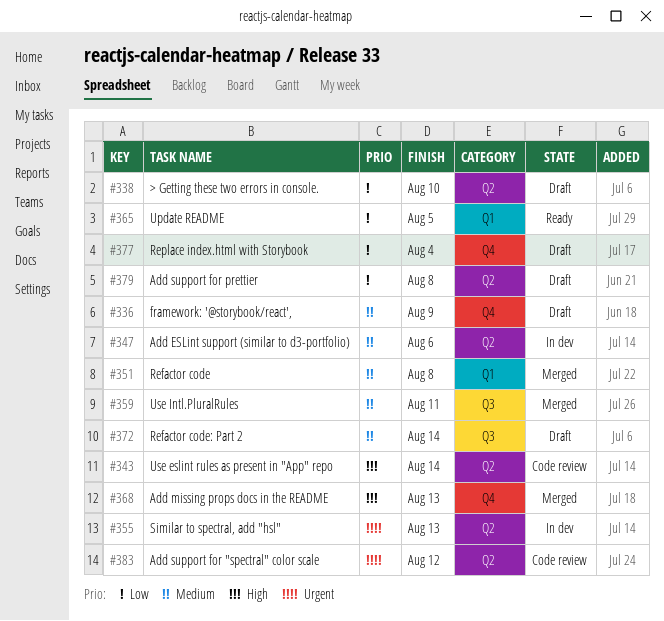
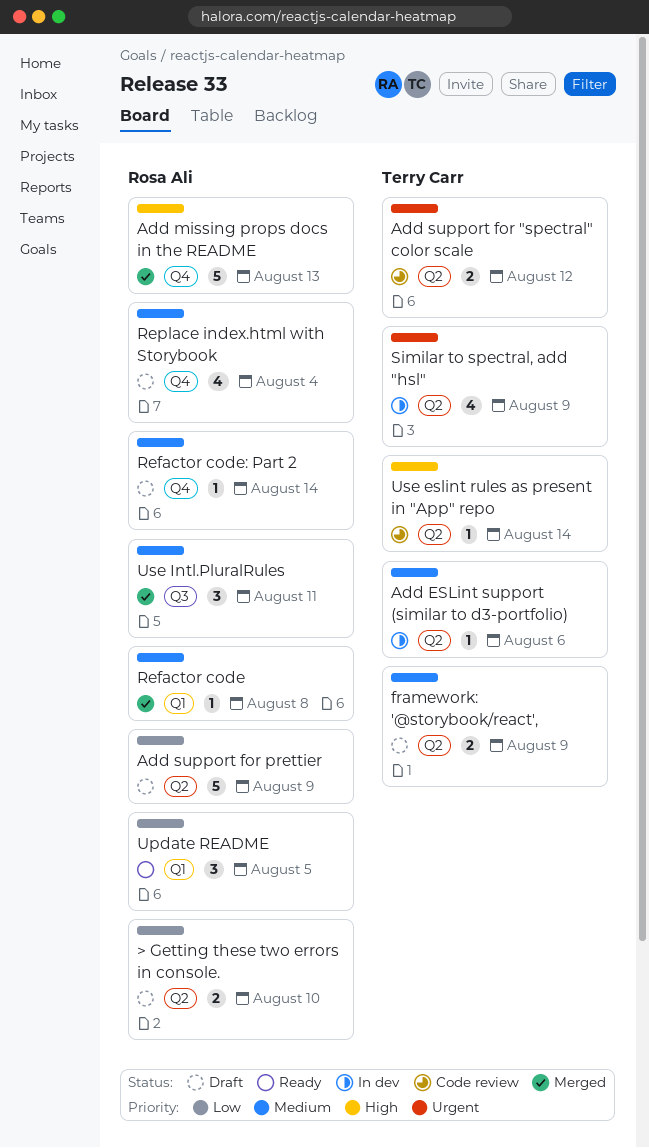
Add support for prettier, due: Aug 8 -> Aug 9
framework: '@storybook/react',, label: Q4 -> Q2
Refactor code: Part 2, label: Q3 -> Q4
Replace index.html with Storybook, priority: Low -> Medium
Similar to spectral, add "hsl", due: Aug 13 -> Aug 9

